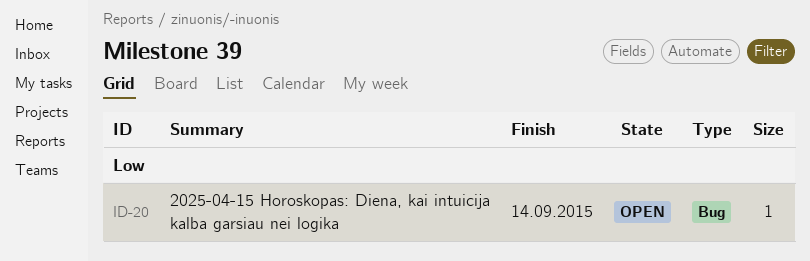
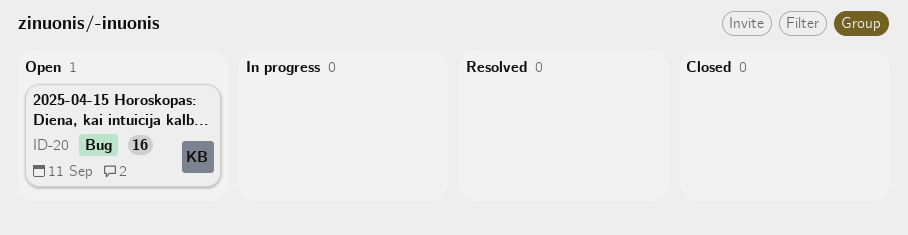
ID-20, estimate: 1 -> 16
ID-20, due: Sep 14 -> Sep 11

